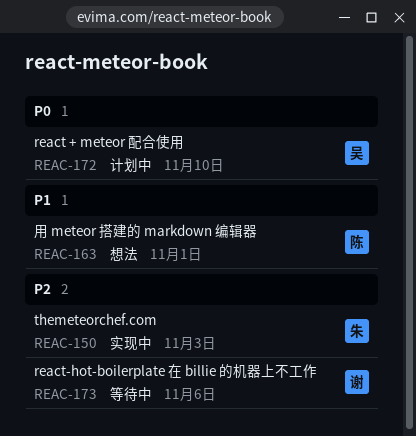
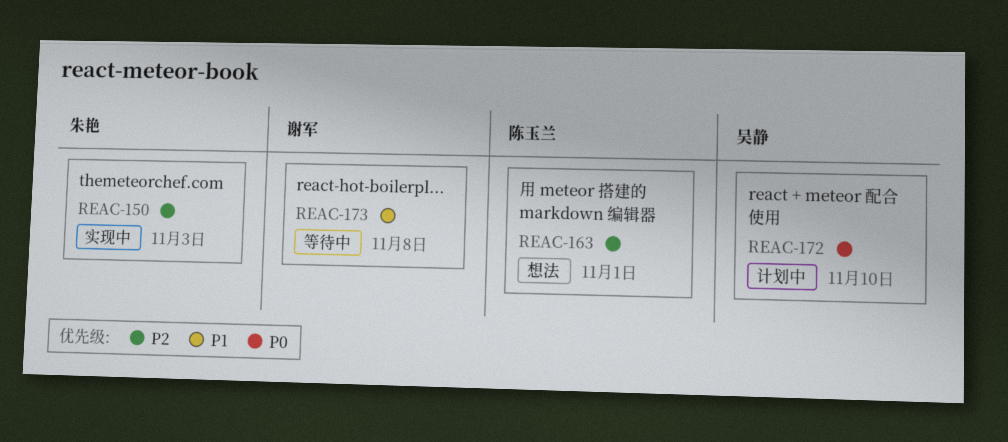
REAC-163, priority: P1 -> P2
REAC-173, priority: P2 -> P1
REAC-173, due: Nov 6 -> Nov 8

